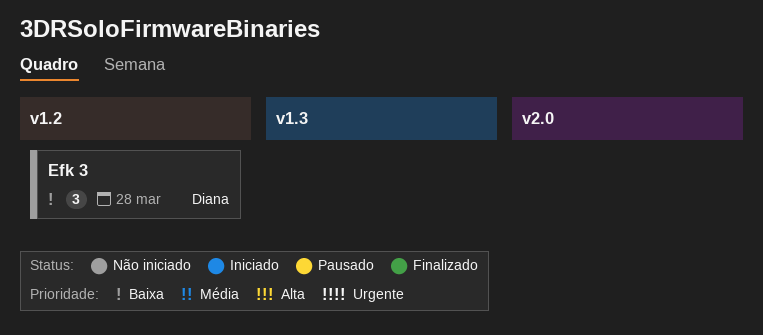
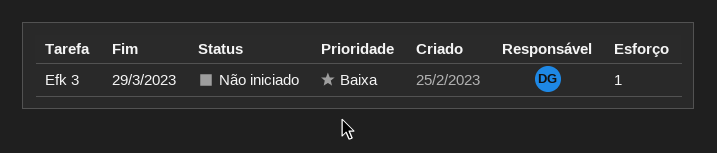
Efk 3, estimate: 3 -> 1
Efk 3, due: Mar 28 -> Mar 29

